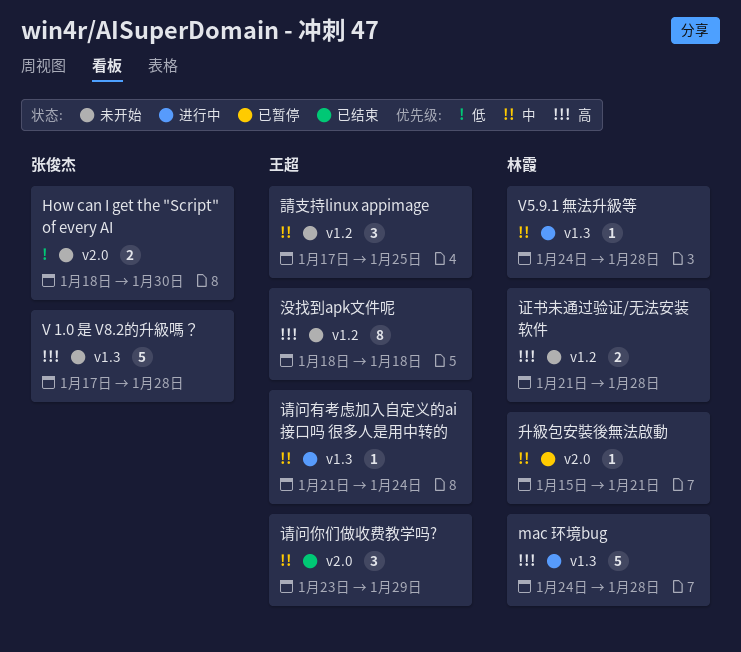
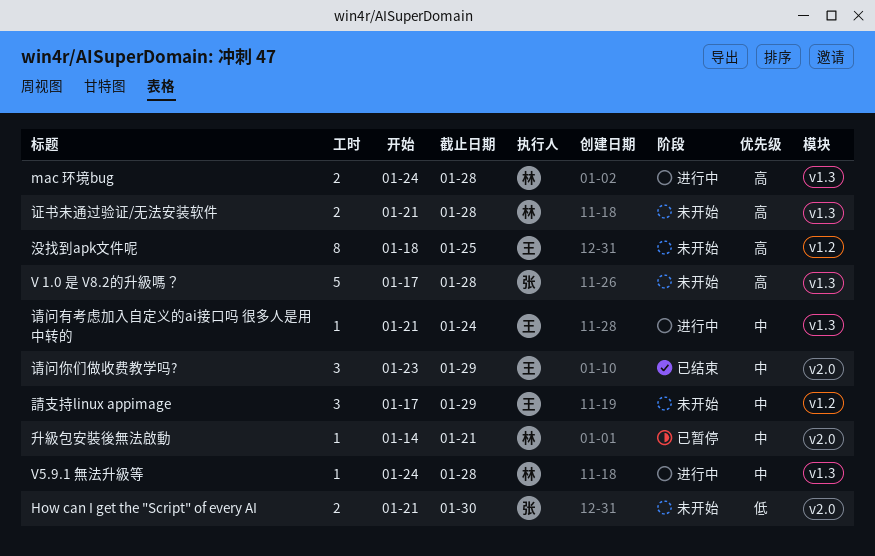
How can I get the "Script" of every AI, start: Jan 18 -> Jan 21
mac 环境bug, estimate: 5 -> 2
升級包安裝後無法啟動, start: Jan 15 -> Jan 14
没找到apk文件呢, due: Jan 18 -> Jan 25
請支持linux appimage, due: Jan 25 -> Jan 29
证书未通过验证/无法安装软件, label: v1.2 -> v1.3

